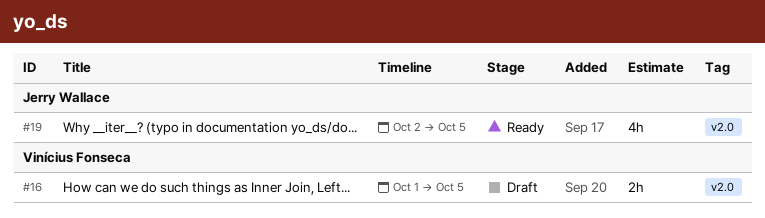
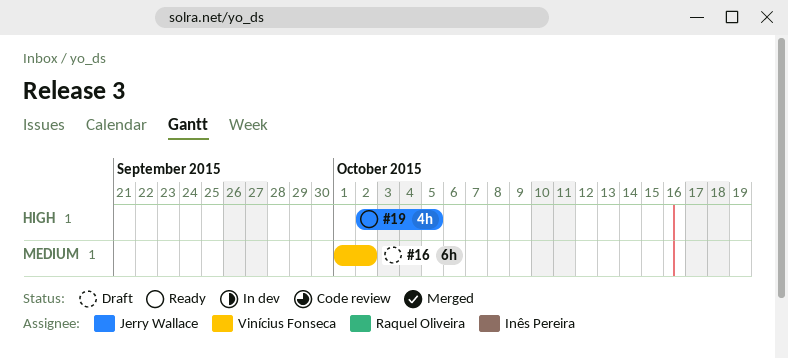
#16, estimate: 2h -> 6h
#16, due: Oct 5 -> Oct 2

